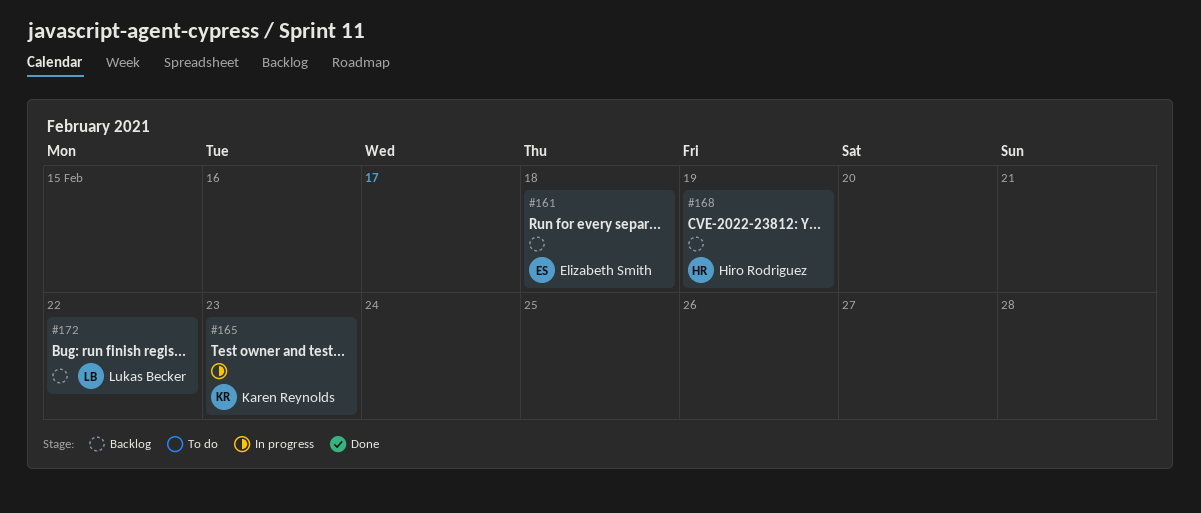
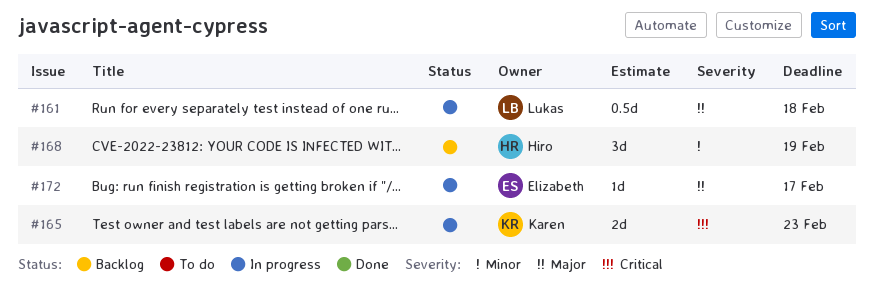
#161, status: Backlog -> In progress
#161, owner: Elizabeth Smith -> Lukas Becker
#172, status: Backlog -> In progress
#172, owner: Lukas Becker -> Elizabeth Smith
#172, due: Feb 22 -> Feb 17

